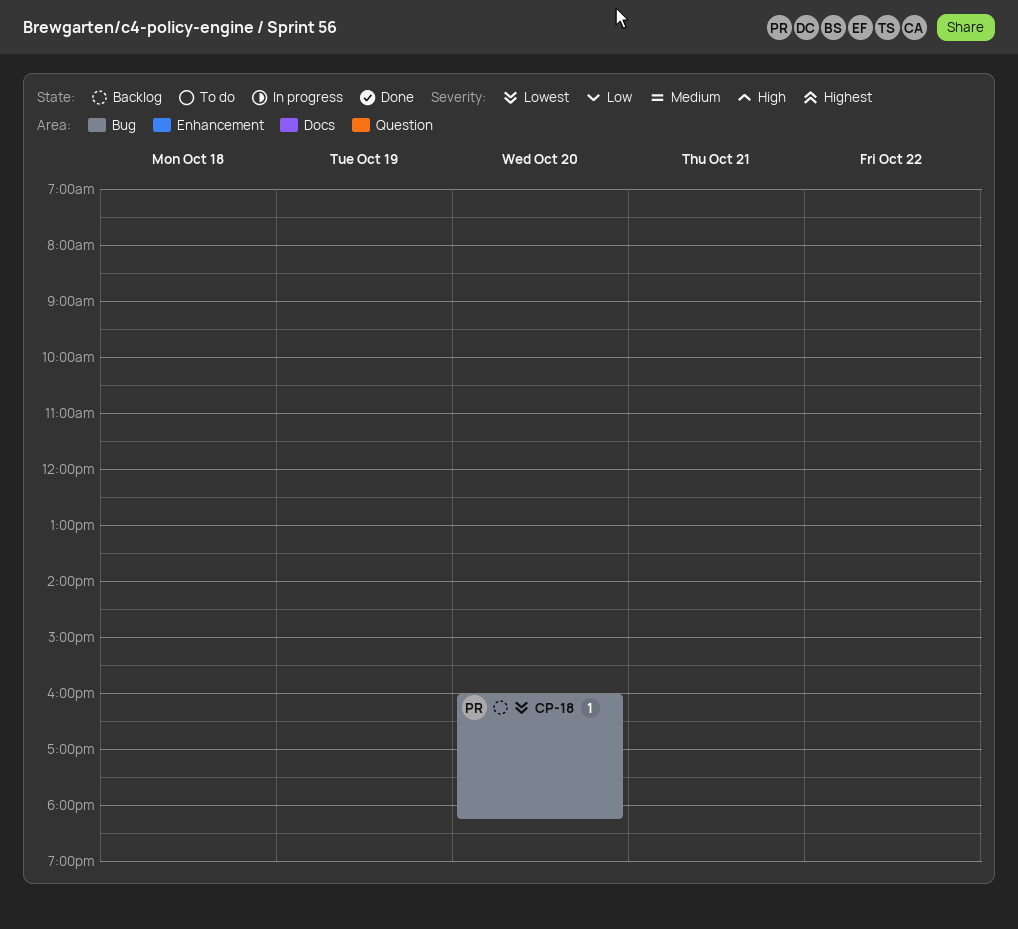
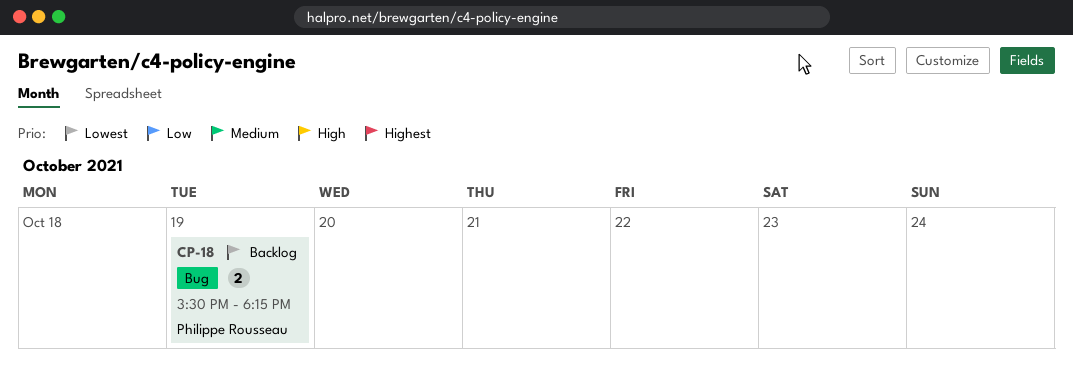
CP-18, estimate: 1 -> 2
CP-18, day: Oct 20 -> Oct 19
CP-18, begins: 16:00 -> 15:30

